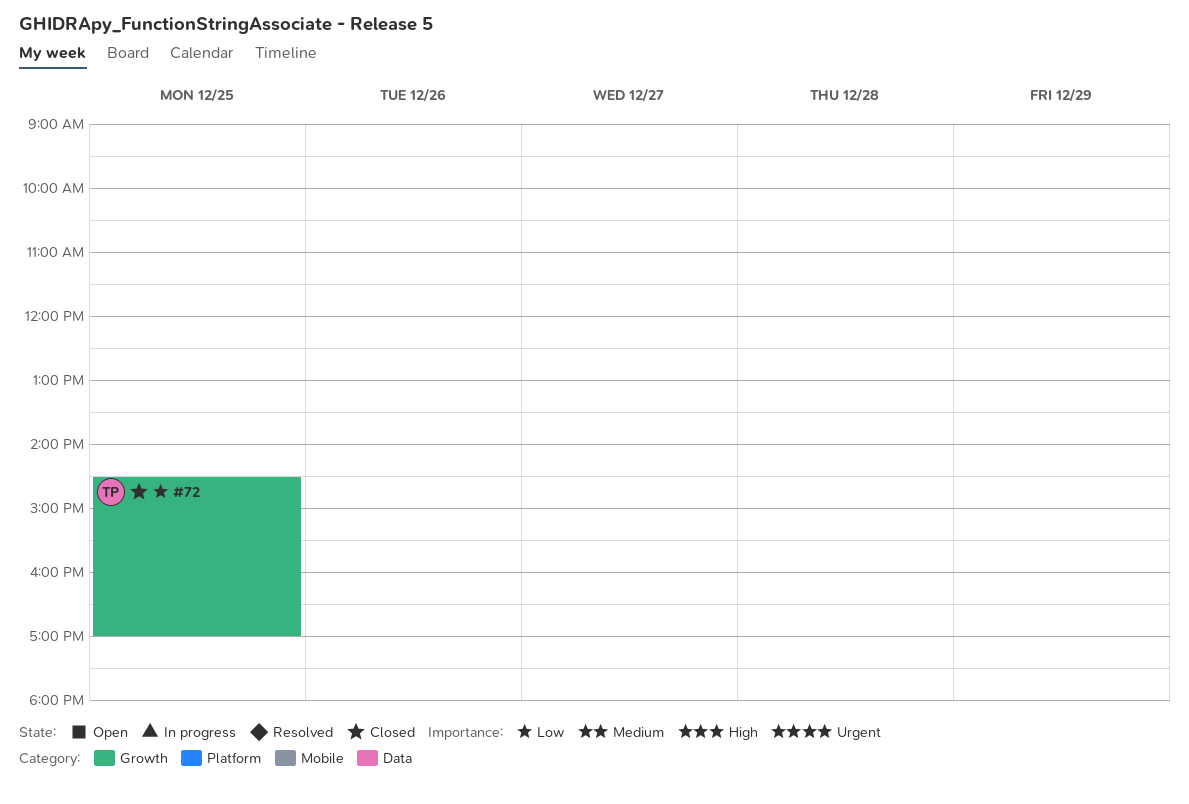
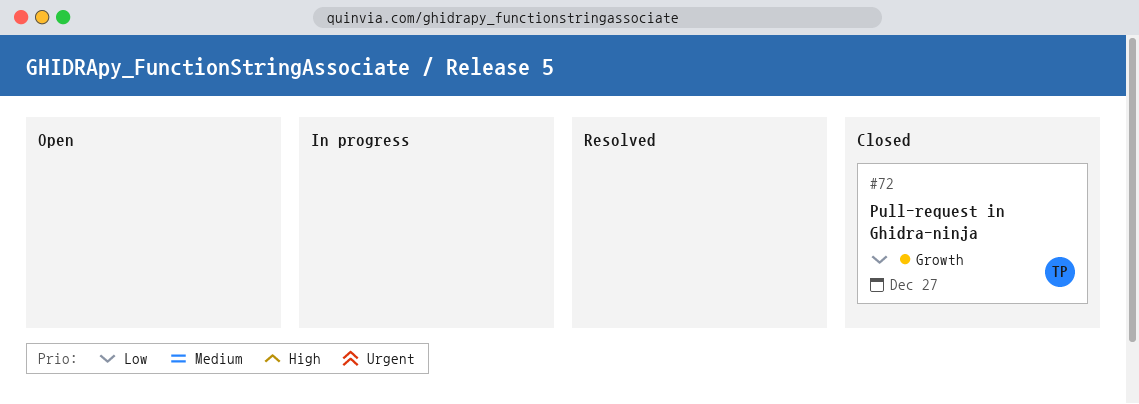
#72, day: Dec 25 -> Dec 27

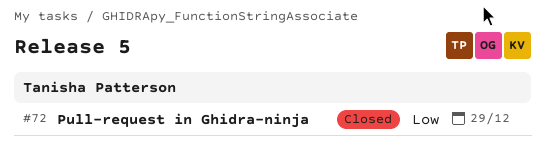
#72, day: Dec 27 -> Dec 29

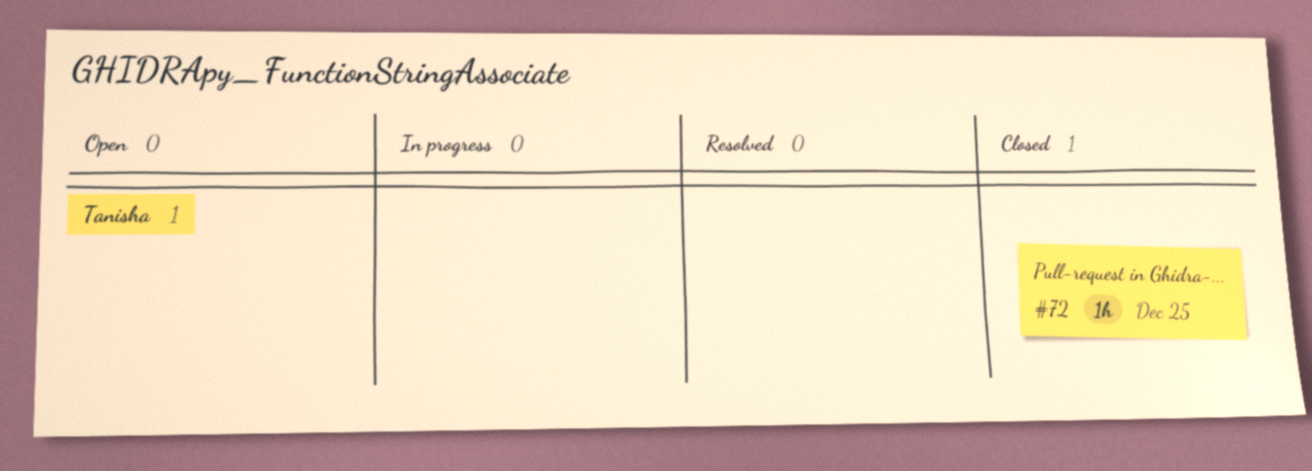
#72, day: Dec 29 -> Dec 25

